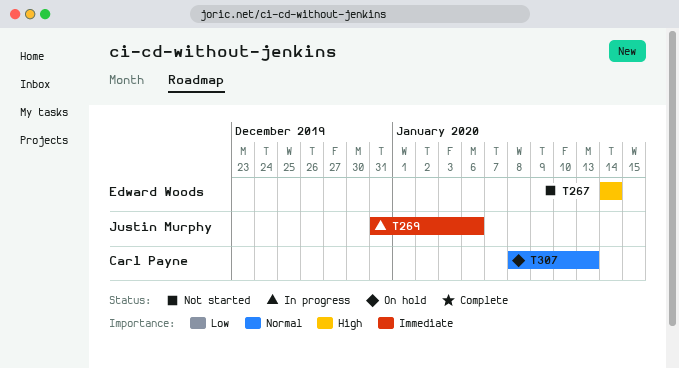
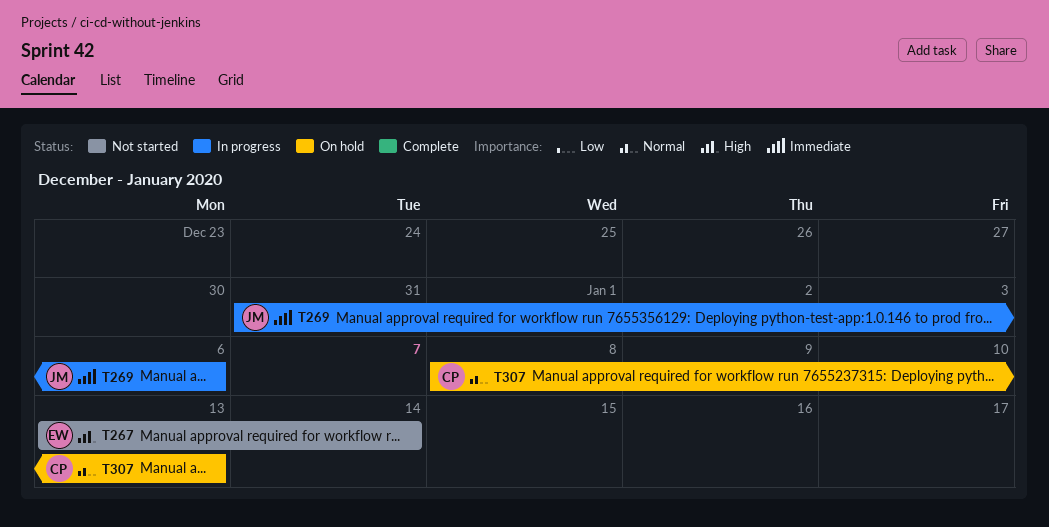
T267, start: Jan 14 -> Jan 13

